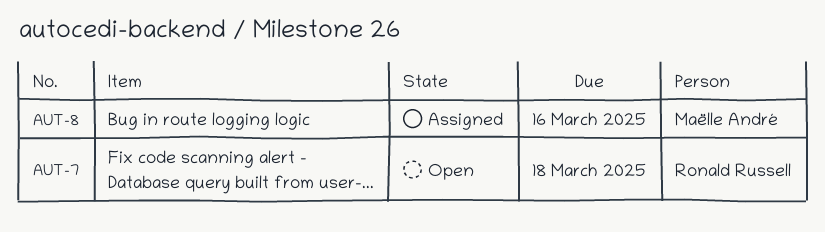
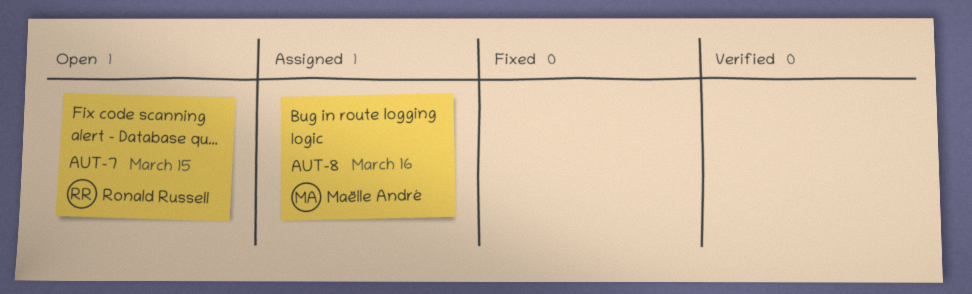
AUT-7, due: Mar 18 -> Mar 15

